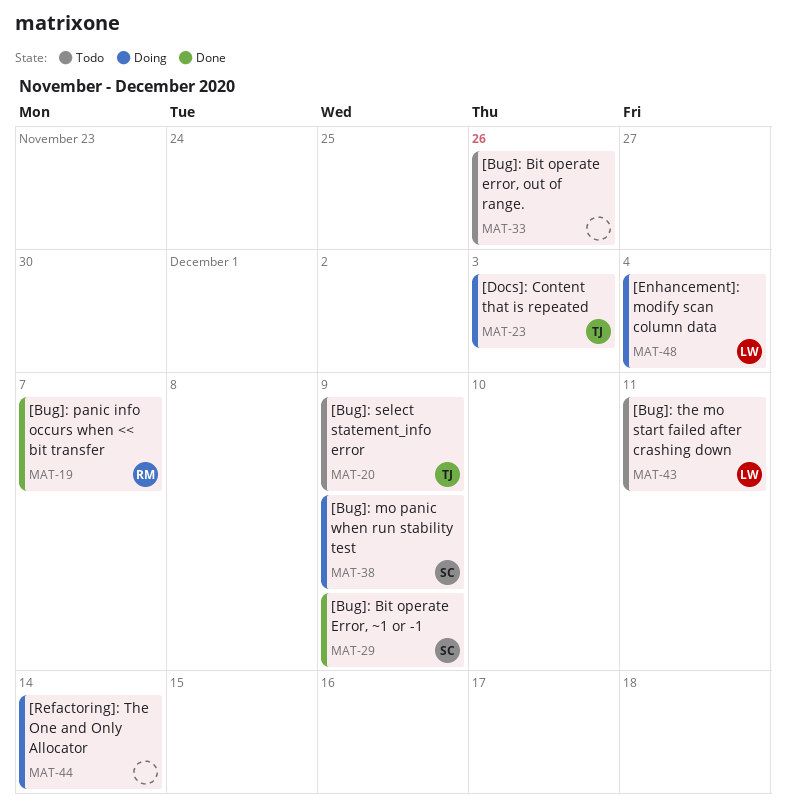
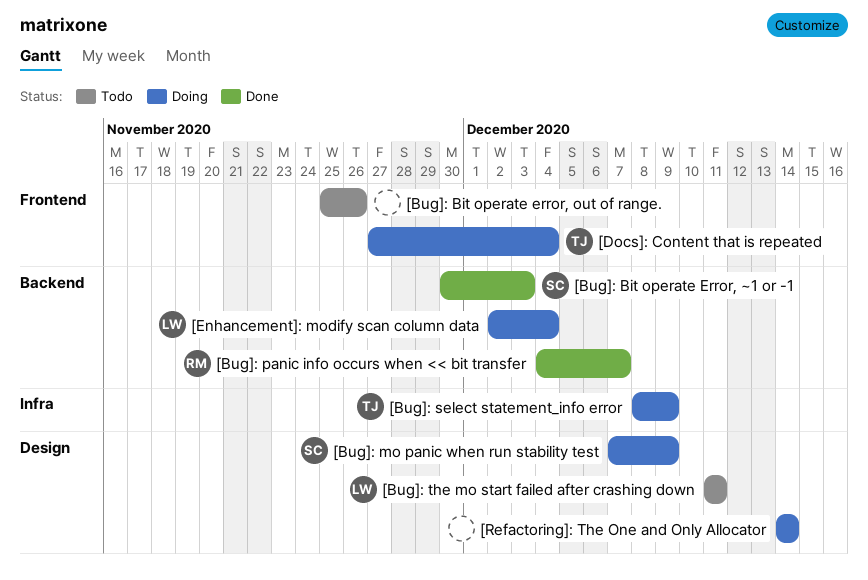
[Bug]: Bit operate Error, ~1 or -1, due: Dec 9 -> Dec 3
[Bug]: select statement_info error, status: Todo -> Doing
[Docs]: Content that is repeated, due: Dec 3 -> Dec 4

